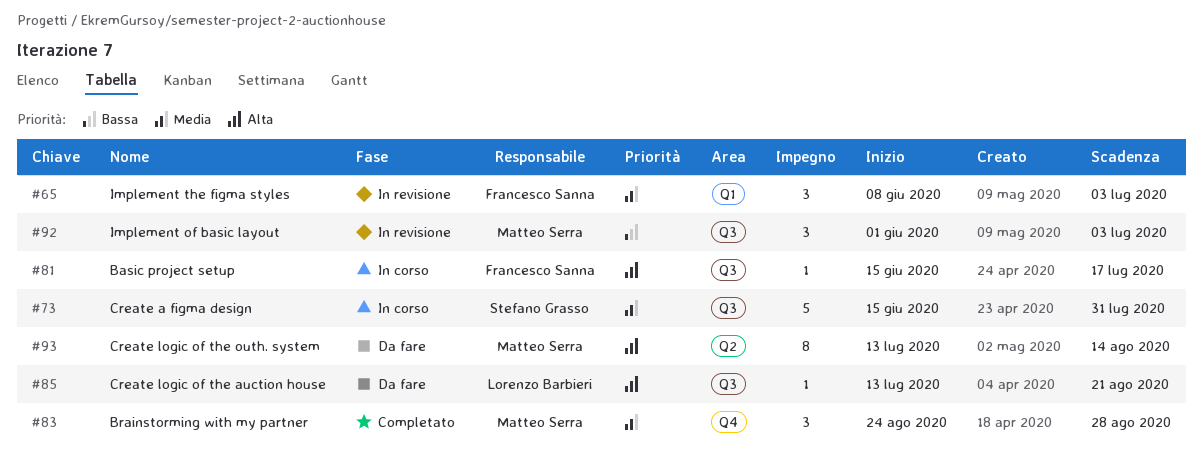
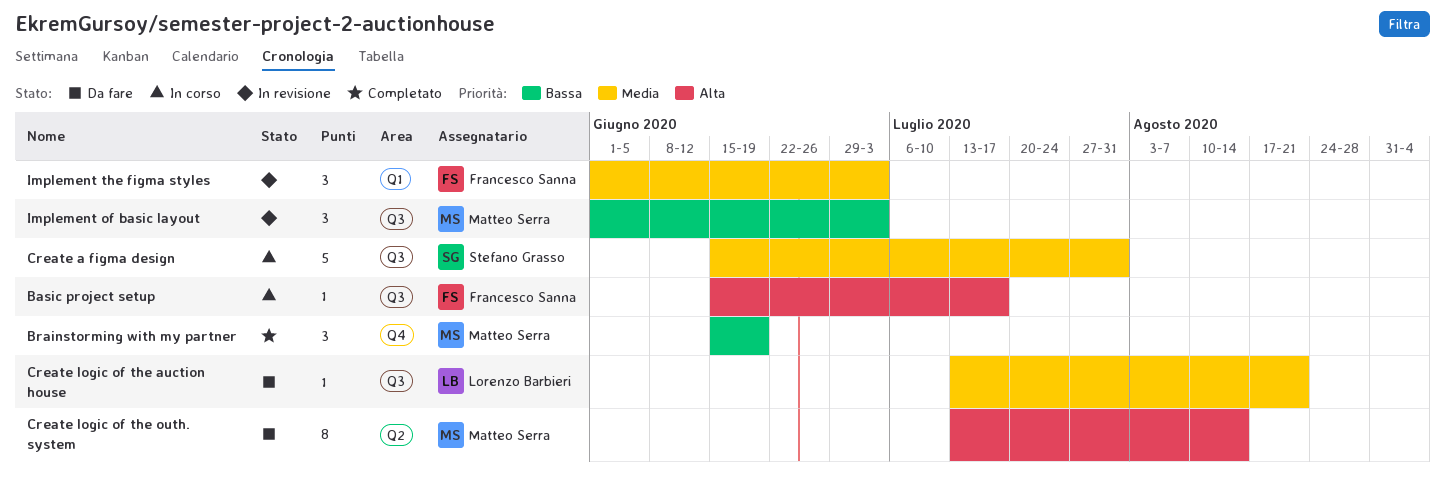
Brainstorming with my partner, priority: Media -> Bassa
Brainstorming with my partner, start: Aug 24 -> Jun 15
Brainstorming with my partner, due: Aug 28 -> Jun 19
Create logic of the auction house, priority: Alta -> Media
Implement the figma styles, start: Jun 8 -> Jun 1

